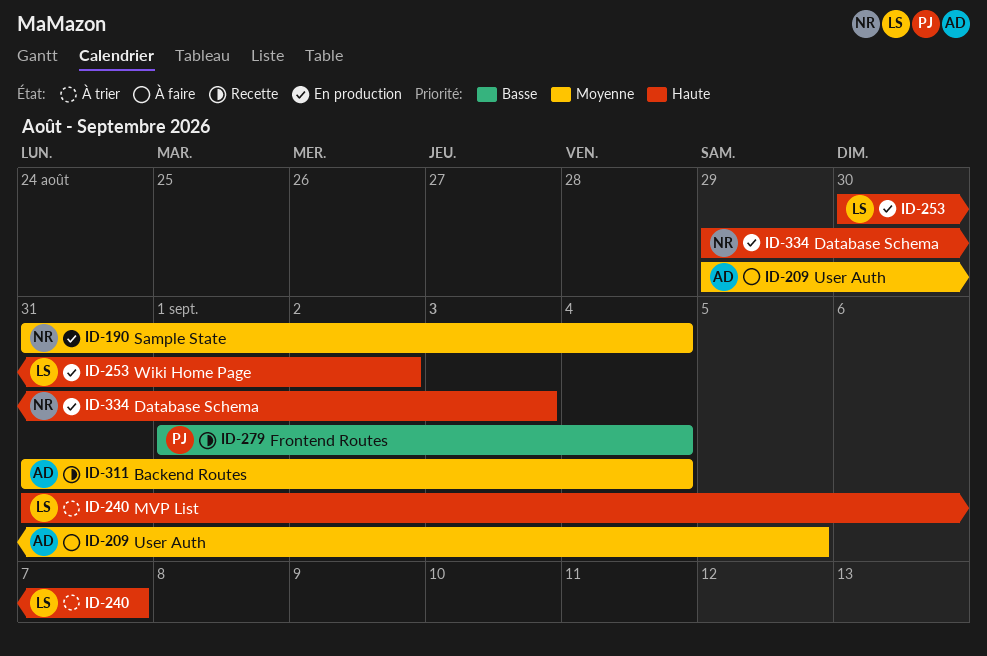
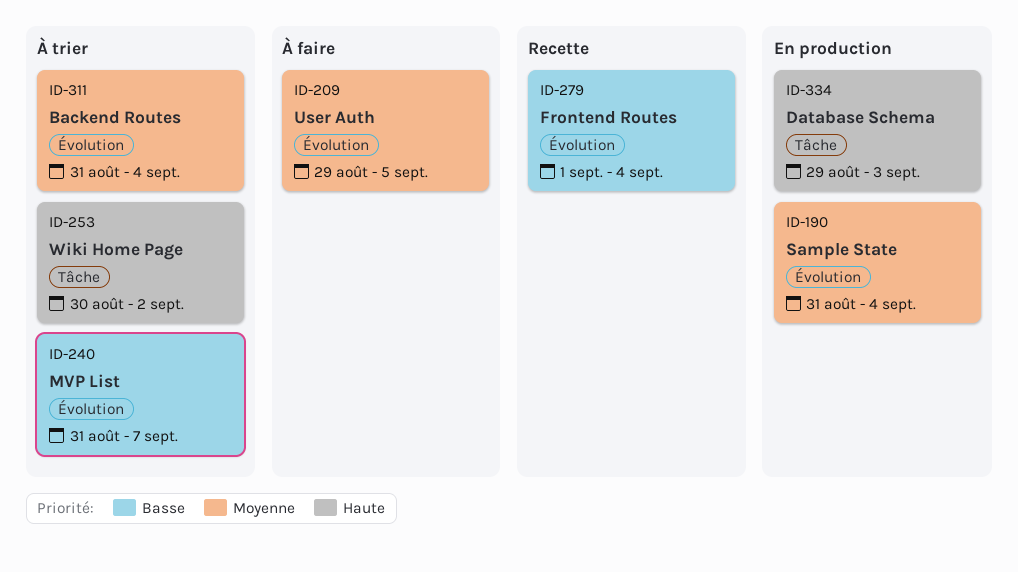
ID-240, priority: Haute -> Basse
ID-253, status: En production -> À trier
ID-311, status: Recette -> À trier

